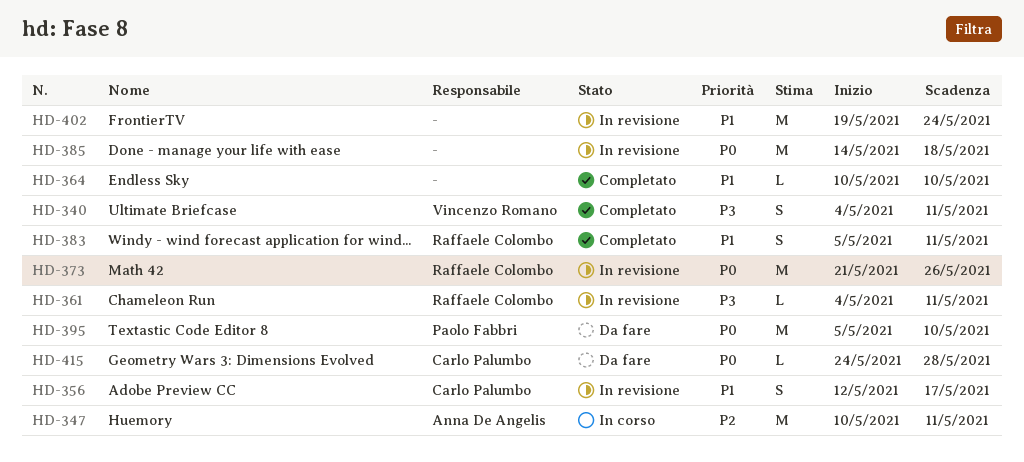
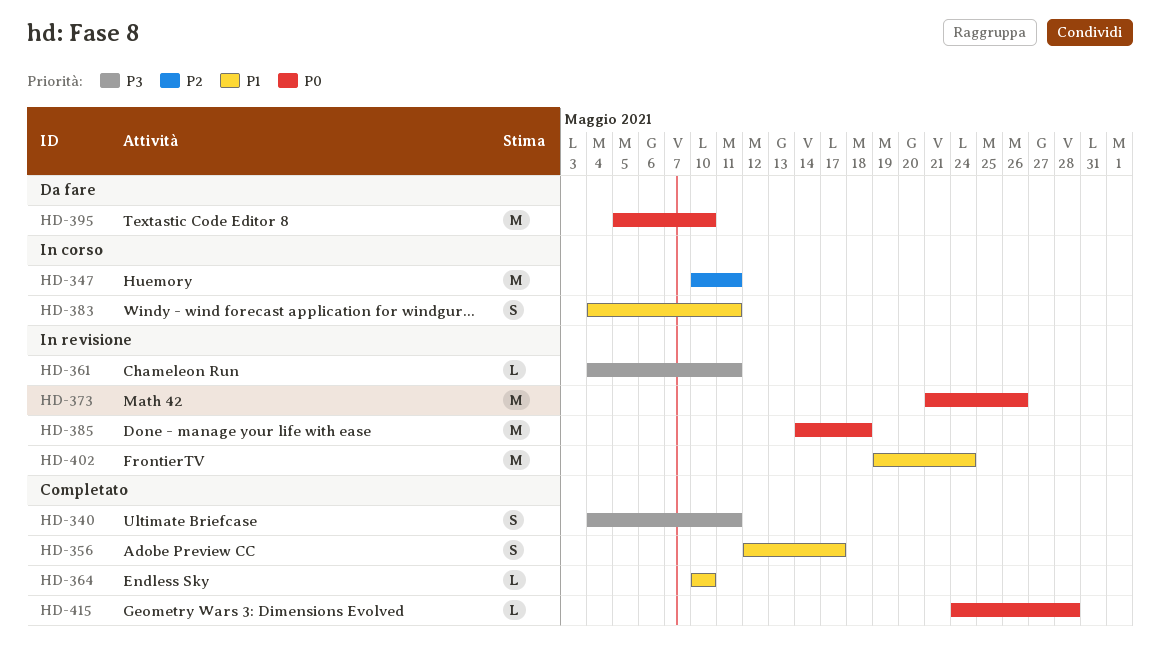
HD-356, status: In revisione -> Completato
HD-383, status: Completato -> In corso
HD-383, start: May 5 -> May 4
HD-415, status: Da fare -> Completato

